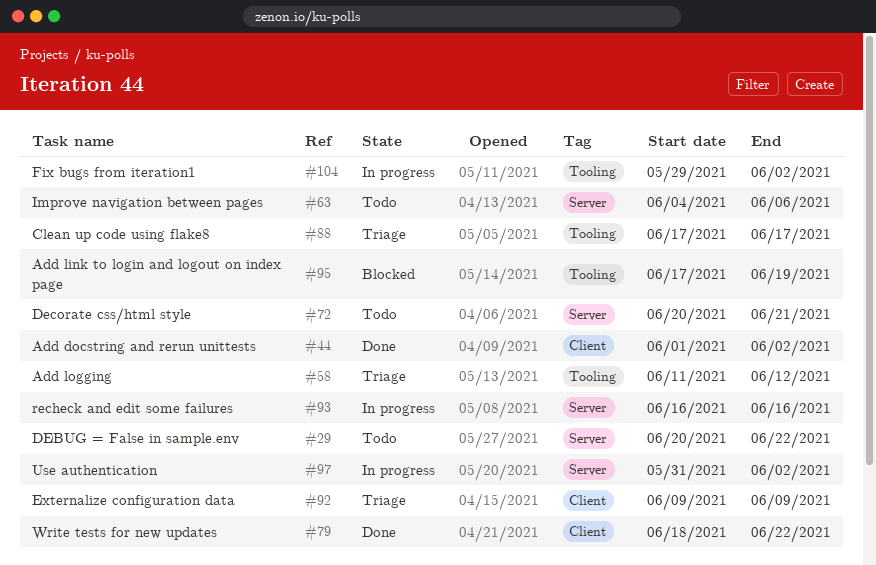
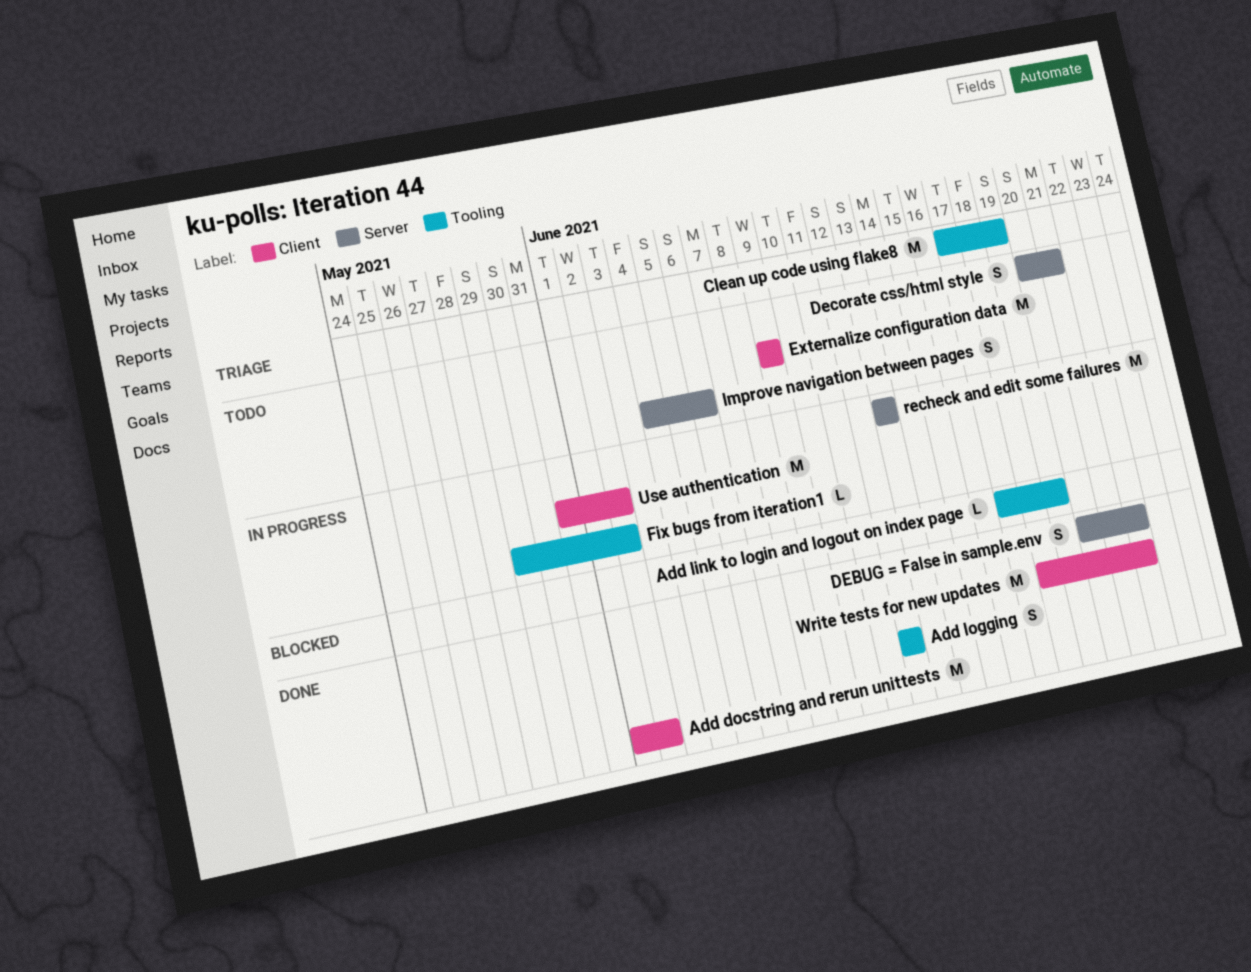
Add logging, status: Triage -> Done
Add logging, start: Jun 11 -> Jun 12
Clean up code using flake8, due: Jun 17 -> Jun 19
DEBUG = False in sample.env, status: Todo -> Done
Externalize configuration data, status: Triage -> Todo
recheck and edit some failures, start: Jun 16 -> Jun 13
recheck and edit some failures, due: Jun 16 -> Jun 13
Use authentication, label: Server -> Client

